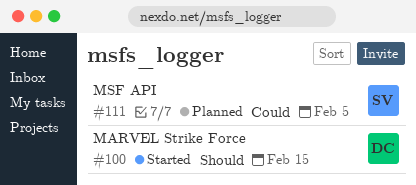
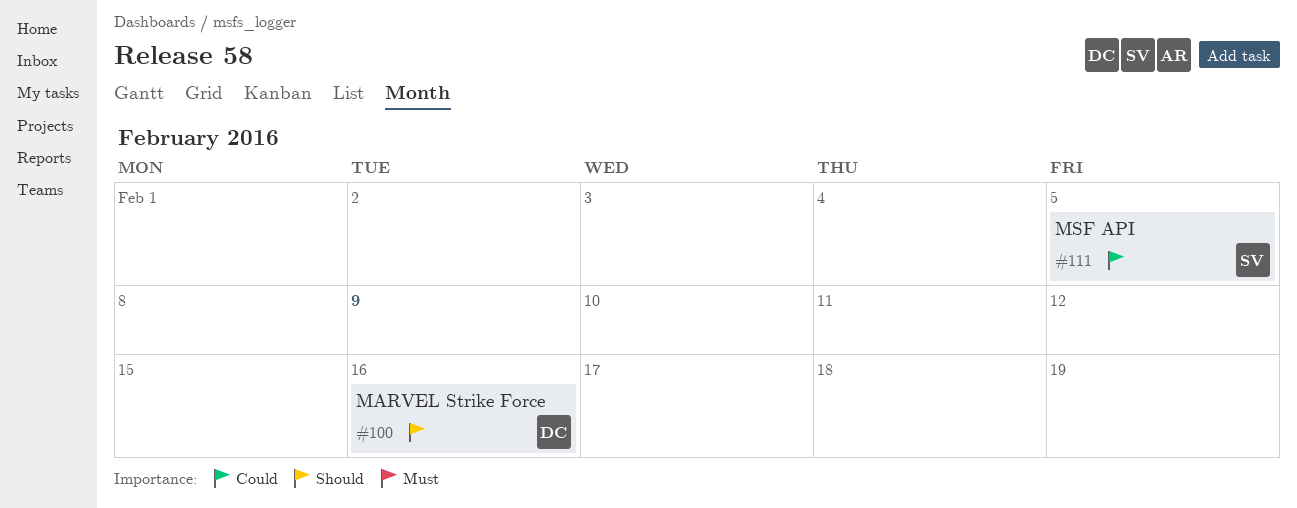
#100, due: Feb 15 -> Feb 16

